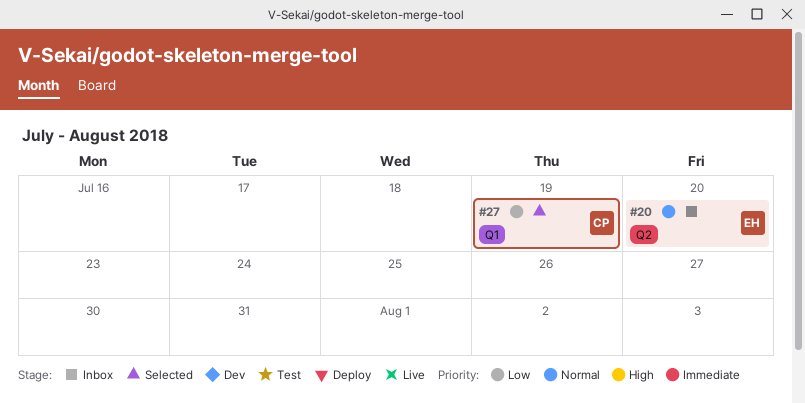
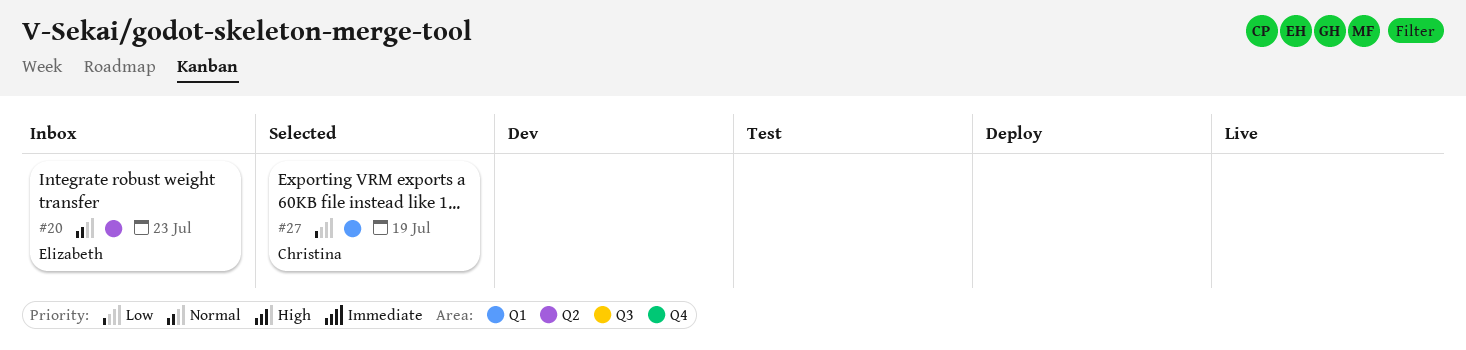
#20, due: Jul 20 -> Jul 23

